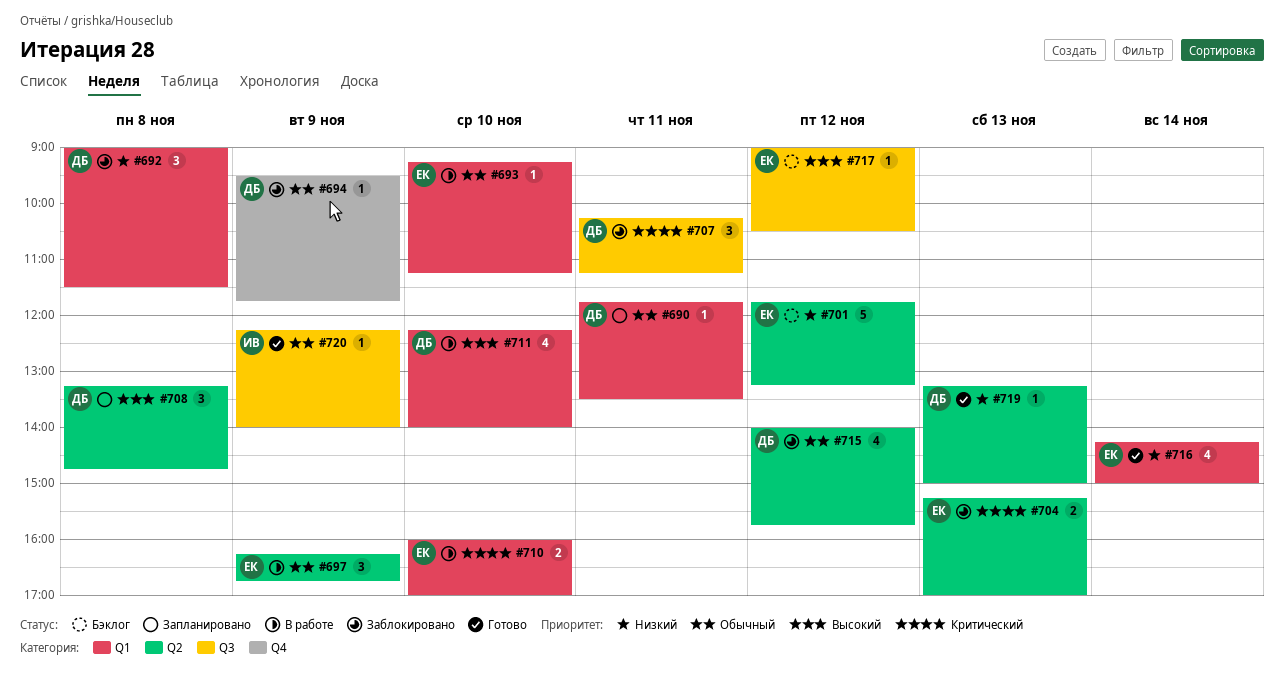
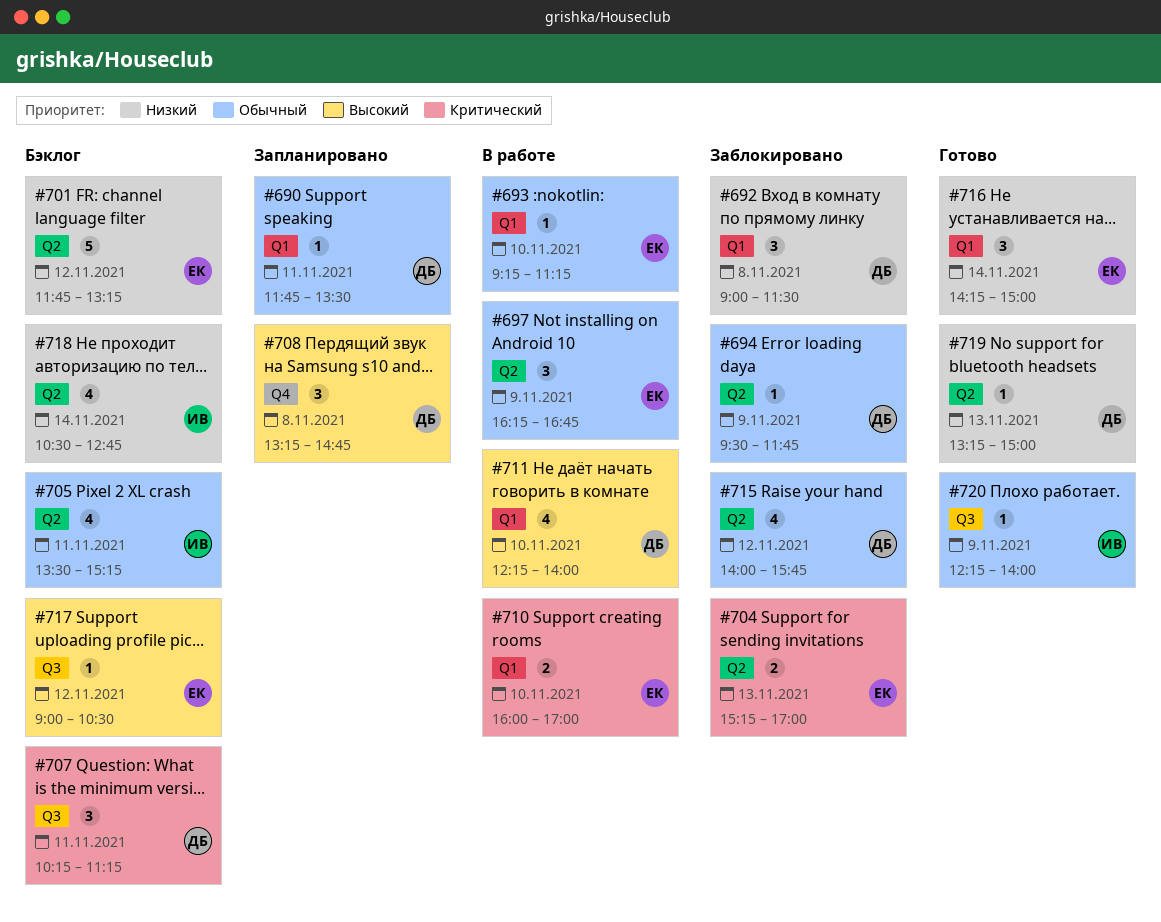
#694, label: Q4 -> Q2
#705: none -> present
#707, status: Заблокировано -> Бэклог
#708, label: Q2 -> Q4
#716, estimate: 4 -> 3
#718: none -> present

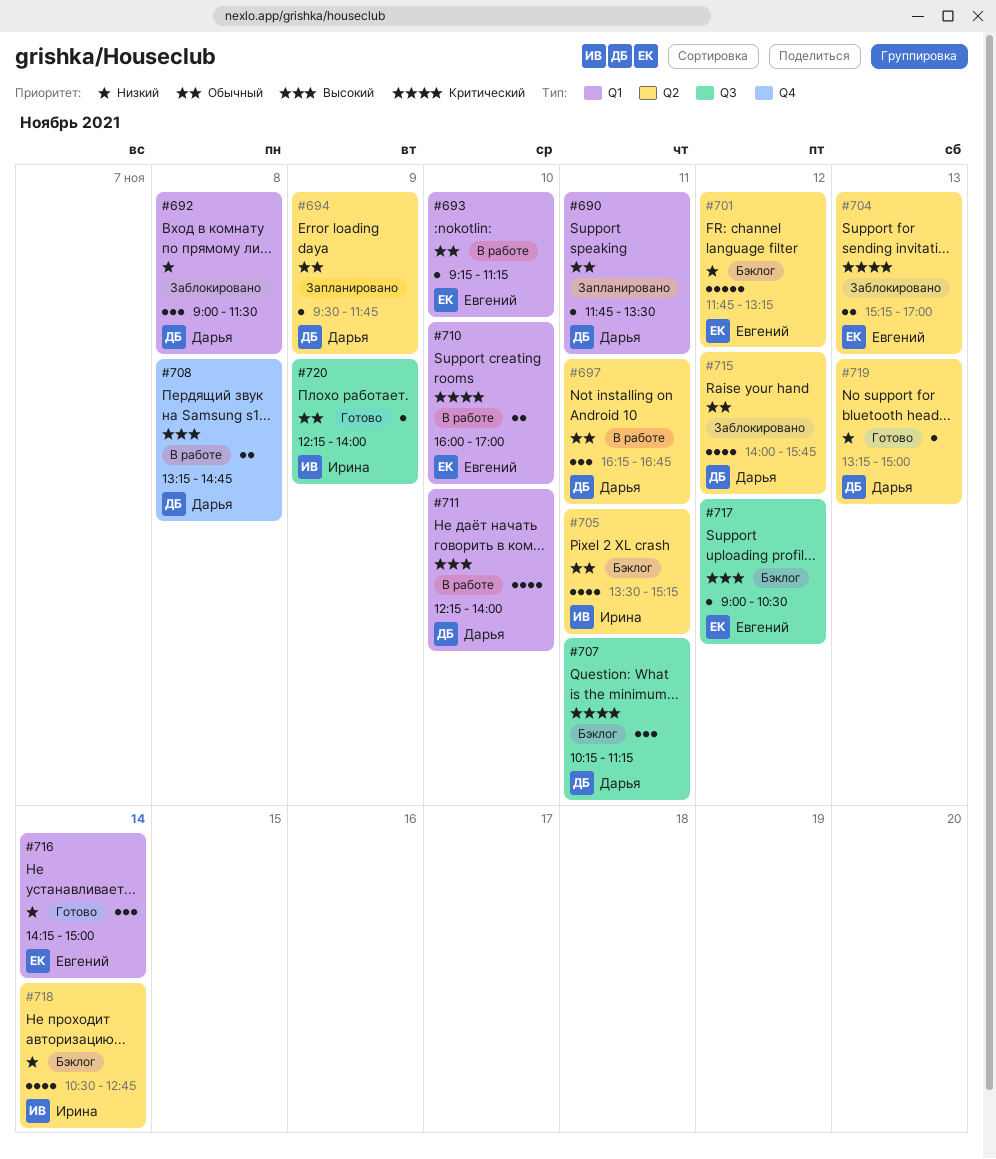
#694, status: Заблокировано -> Запланировано
#697, owner: Евгений -> Дарья
#697, day: Nov 9 -> Nov 11
#708, status: Запланировано -> В работе
#708, estimate: 3 -> 2

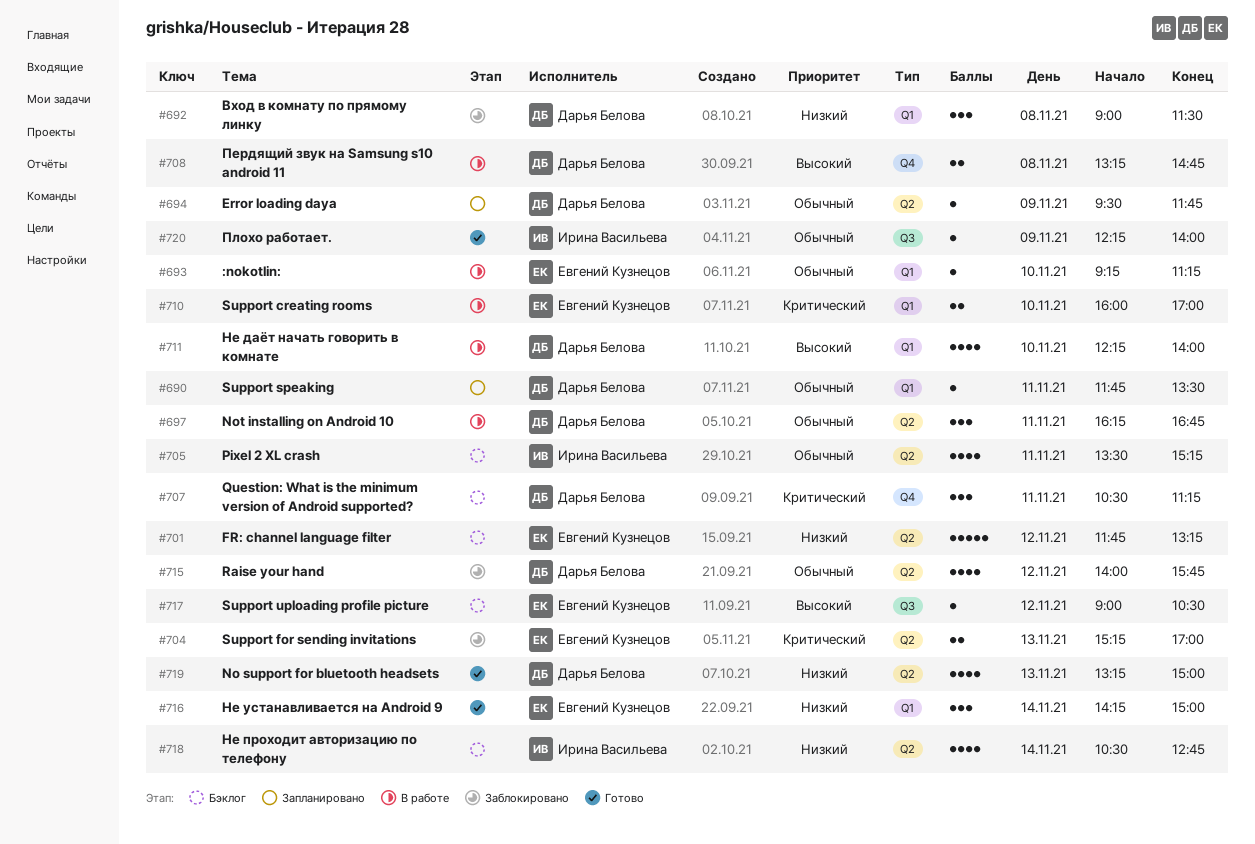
#707, label: Q3 -> Q4
#707, begins: 10:15 -> 10:30
#719, estimate: 1 -> 4

